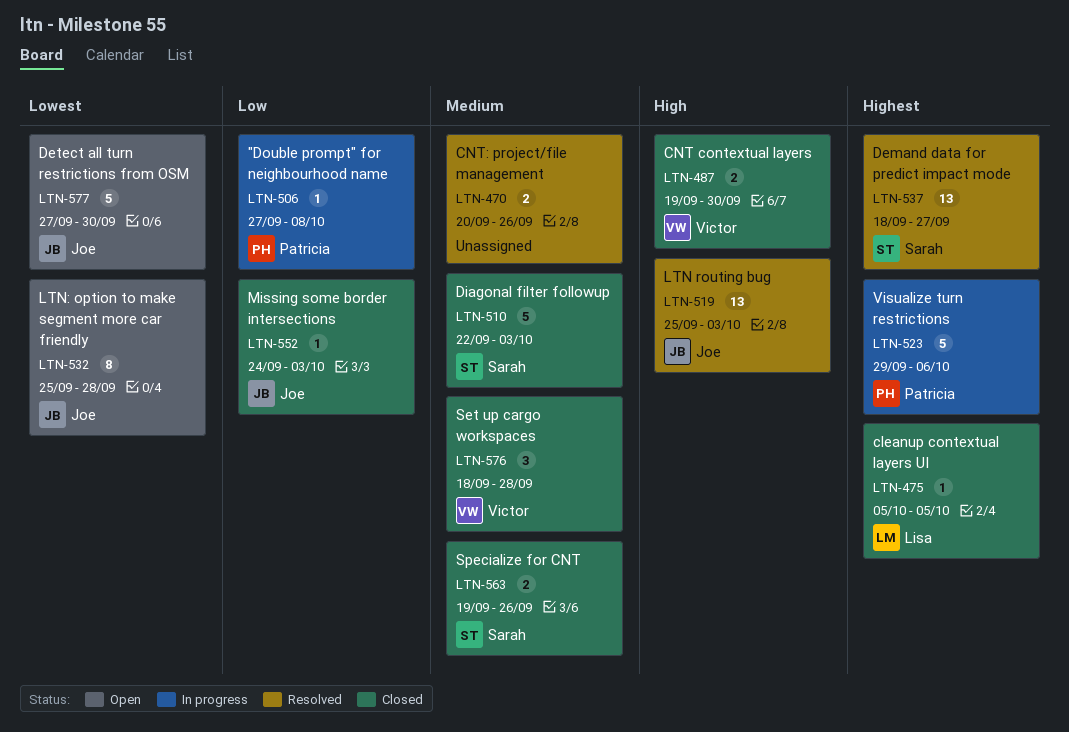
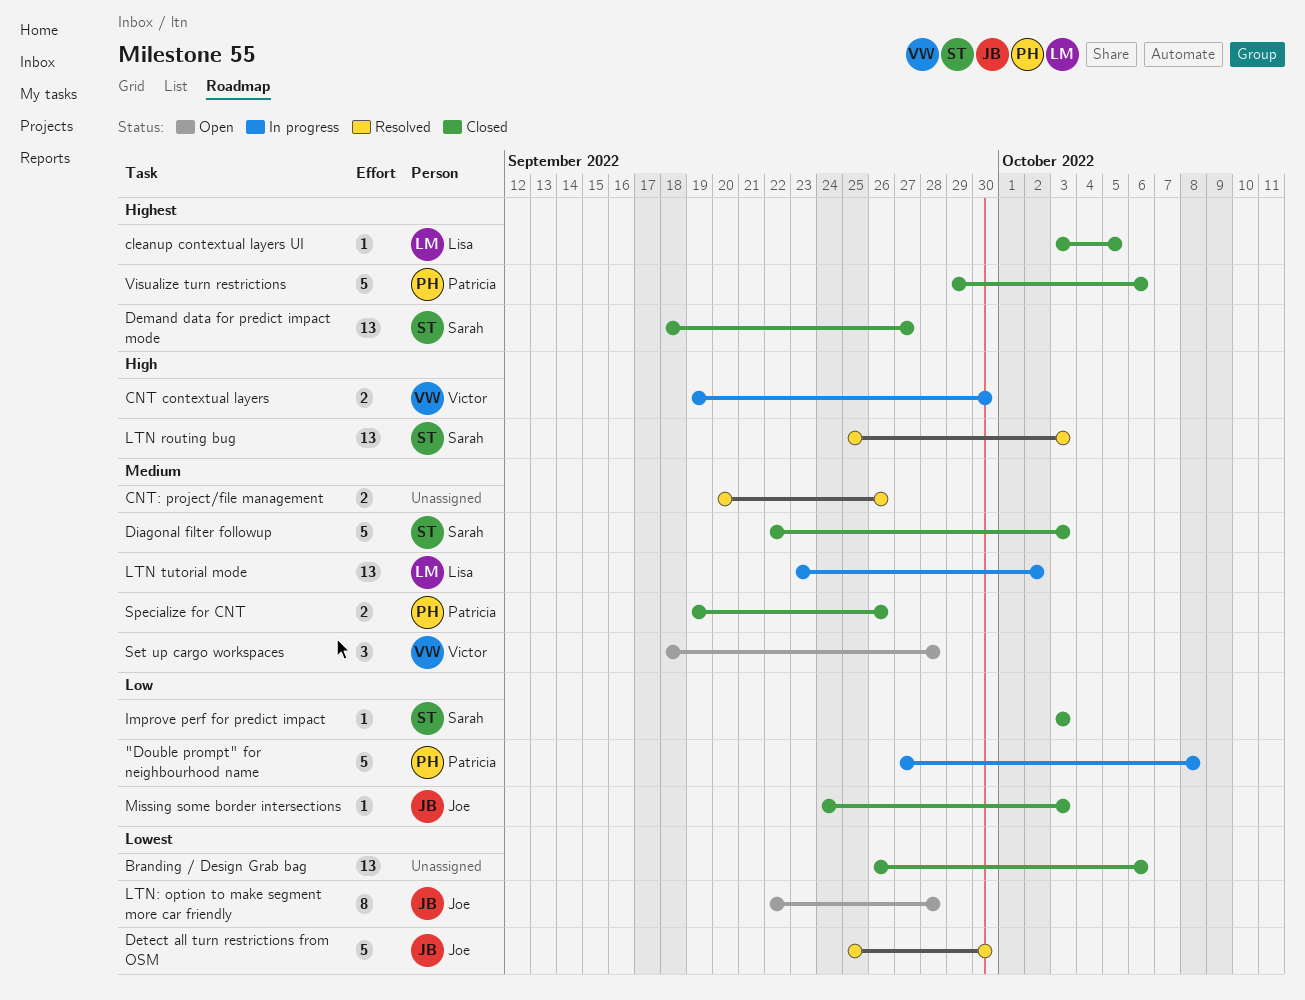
"Double prompt" for neighbourhood name, estimate: 1 -> 5
Branding / Design Grab bag: none -> present
cleanup contextual layers UI, start: Oct 5 -> Oct 3
CNT contextual layers, status: Closed -> In progress
Demand data for predict impact mode, status: Resolved -> Closed
Detect all turn restrictions from OSM, status: Open -> Resolved
Detect all turn restrictions from OSM, start: Sep 27 -> Sep 25
Improve perf for predict impact: none -> present
LTN routing bug, owner: Joe -> Sarah
LTN tutorial mode: none -> present
LTN: option to make segment more car friendly, start: Sep 25 -> Sep 22
Set up cargo workspaces, status: Closed -> Open
Specialize for CNT, owner: Sarah -> Patricia
Visualize turn restrictions, status: In progress -> Closed

